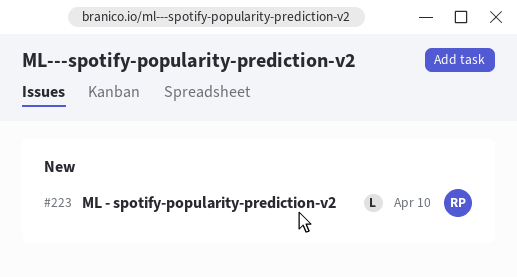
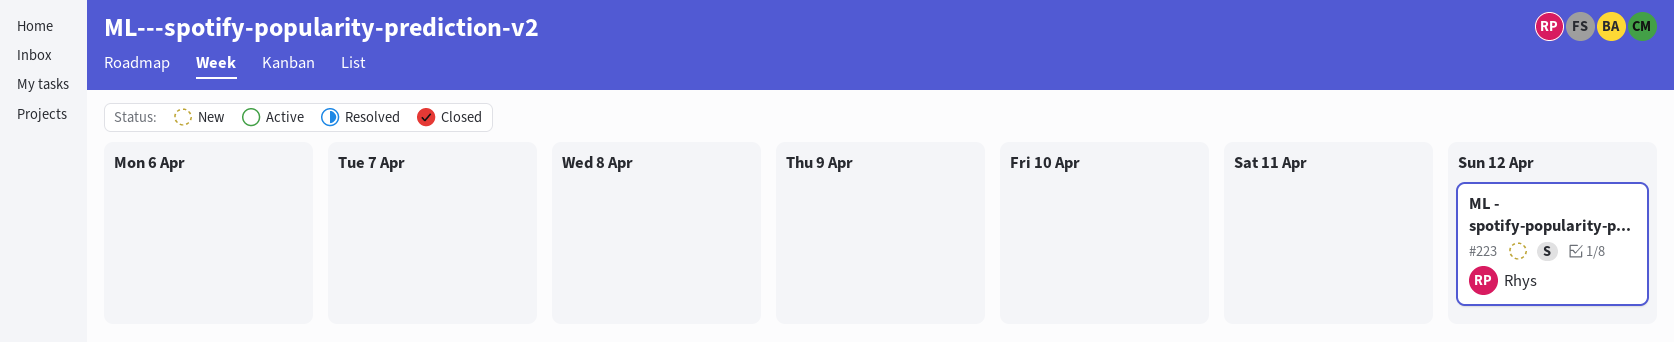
#223, estimate: L -> S
#223, due: Apr 10 -> Apr 12

